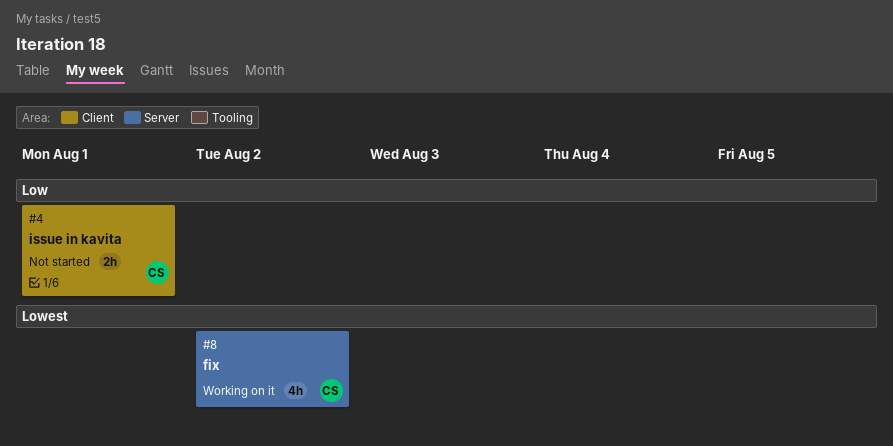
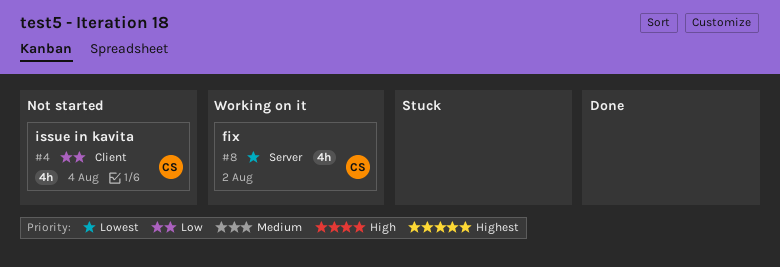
#4, estimate: 2h -> 4h
#4, due: Aug 1 -> Aug 4

